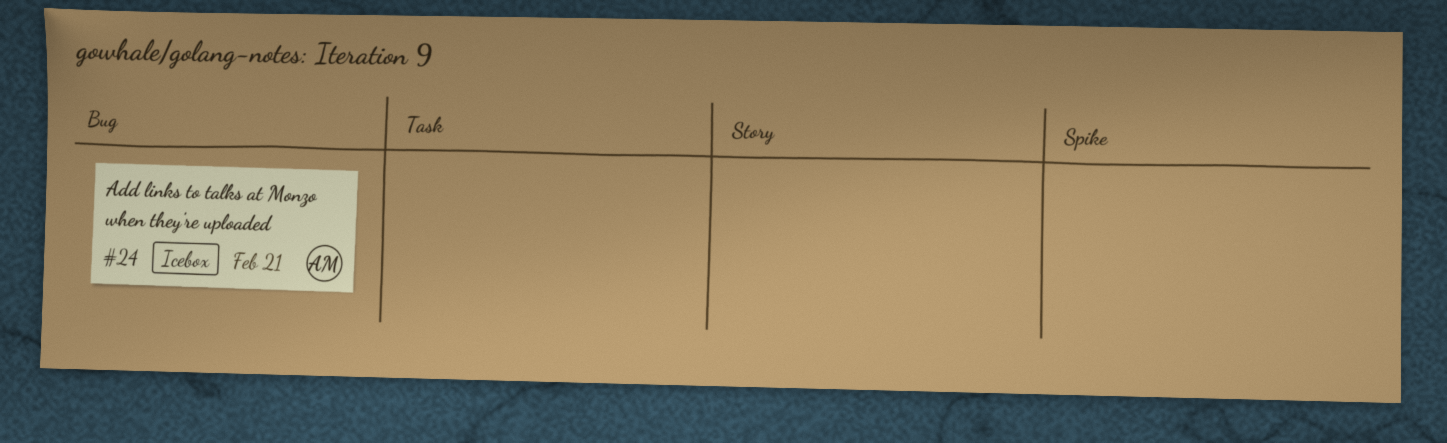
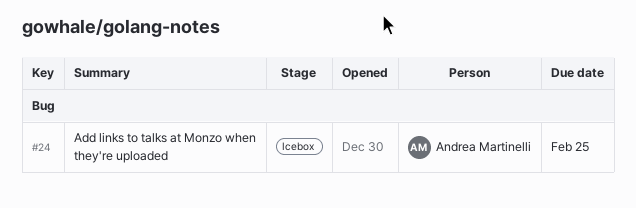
#24, due: Feb 21 -> Feb 25

